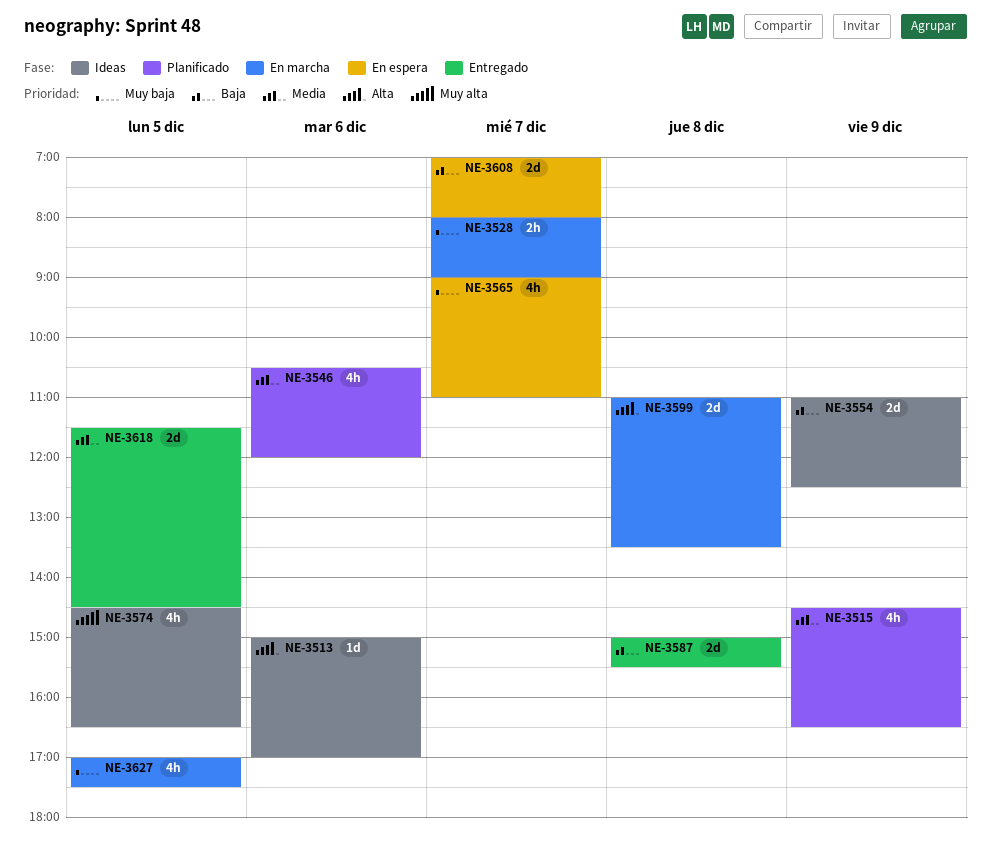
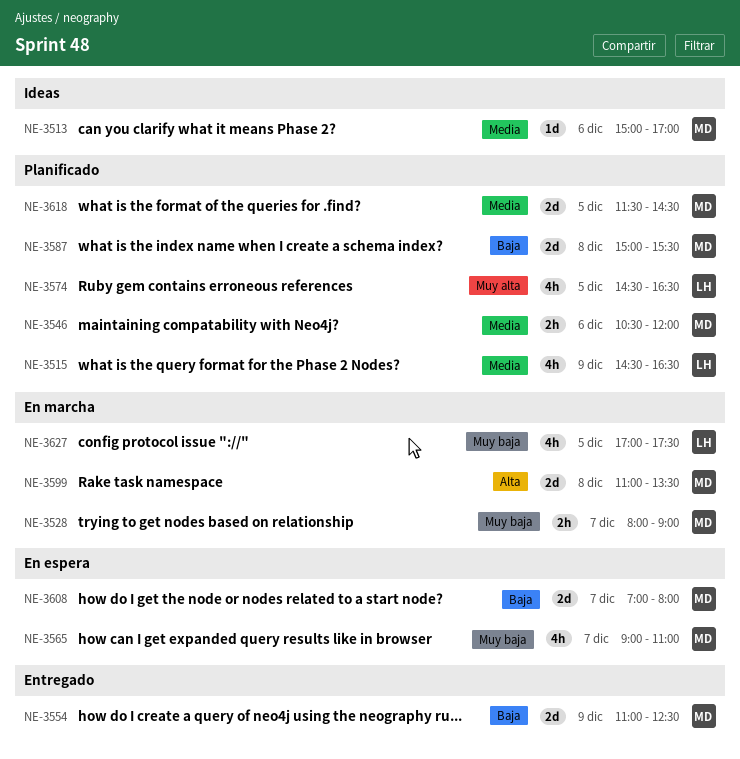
NE-3513, priority: Alta -> Media
NE-3546, estimate: 4h -> 2h
NE-3554, status: Ideas -> Entregado
NE-3574, status: Ideas -> Planificado
NE-3587, status: Entregado -> Planificado
NE-3618, status: Entregado -> Planificado

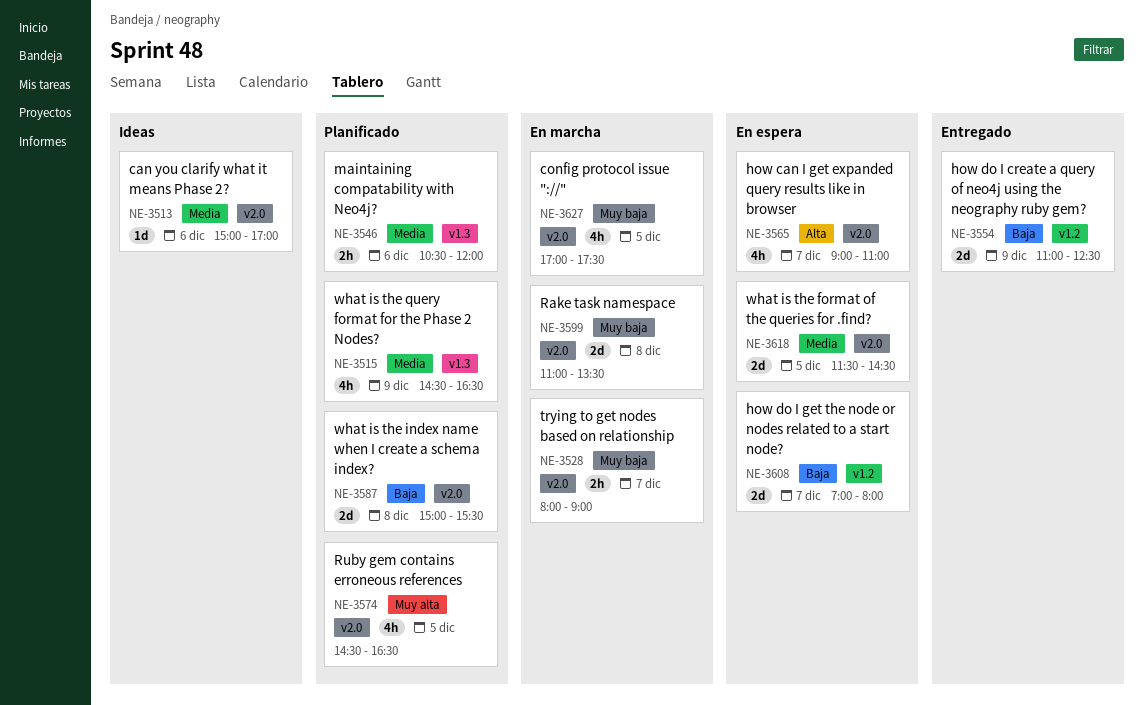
NE-3565, priority: Muy baja -> Alta
NE-3599, priority: Alta -> Muy baja
NE-3618, status: Planificado -> En espera

